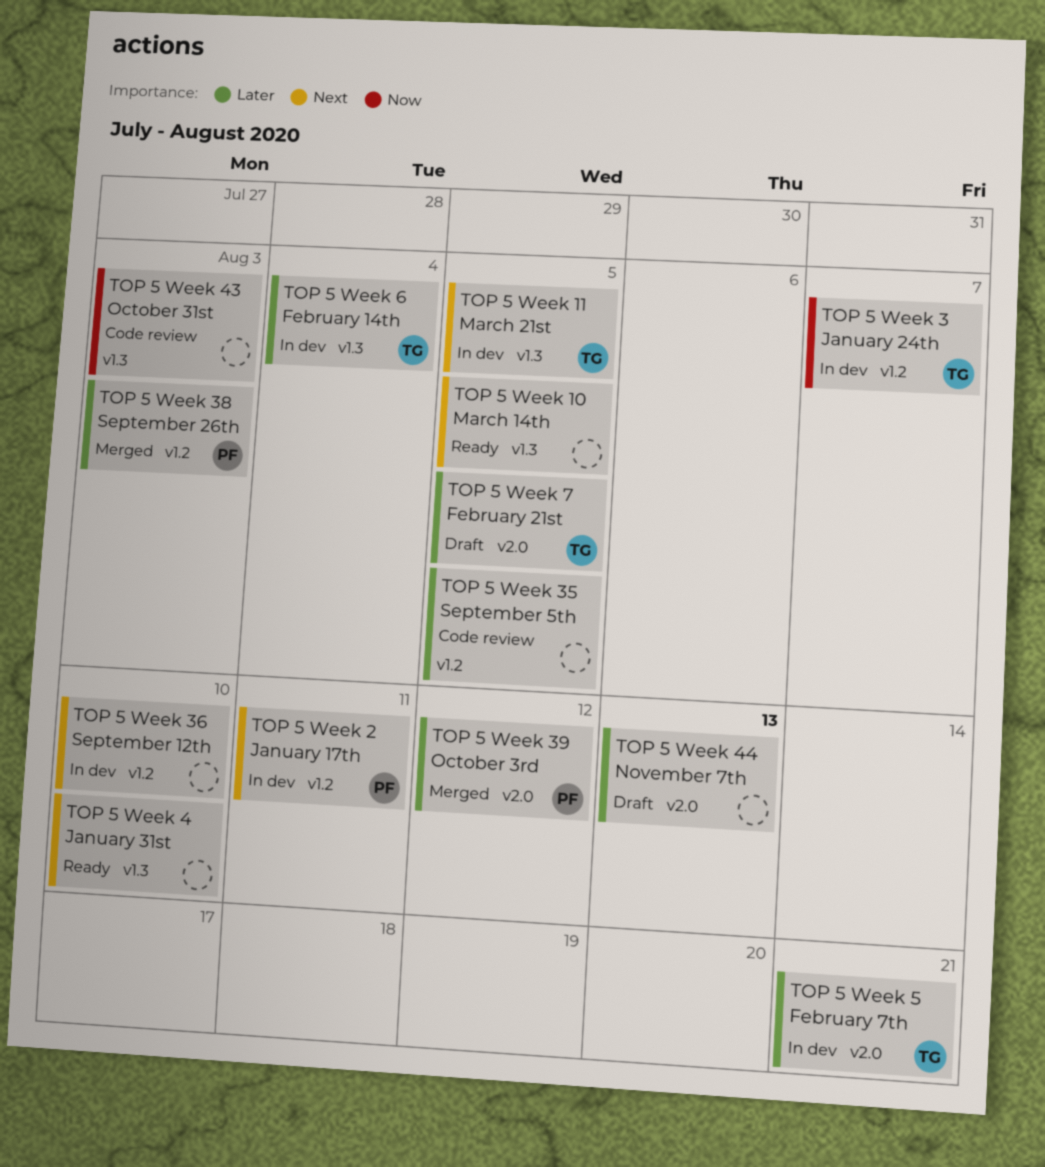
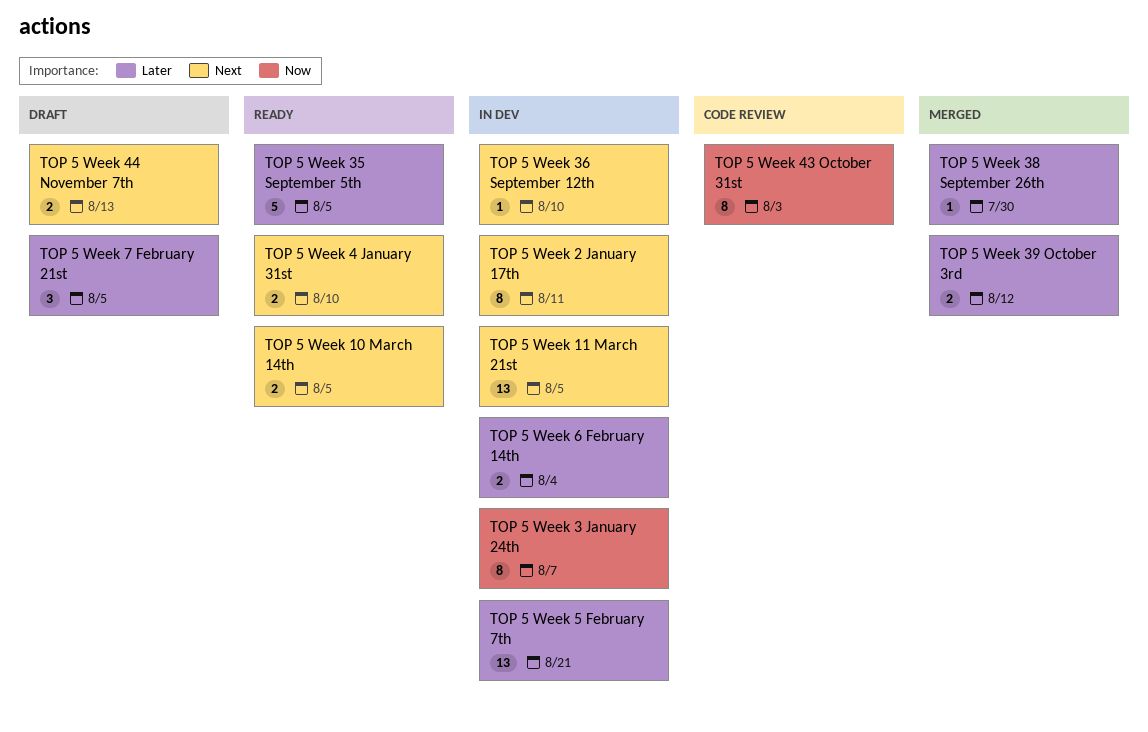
TOP 5 Week 35 September 5th, status: Code review -> Ready
TOP 5 Week 38 September 26th, due: Aug 3 -> Jul 30
TOP 5 Week 44 November 7th, priority: Later -> Next

